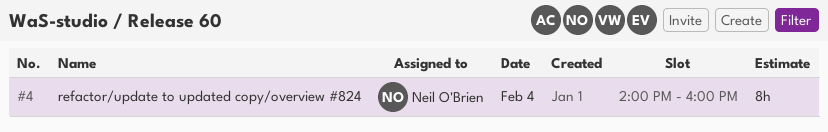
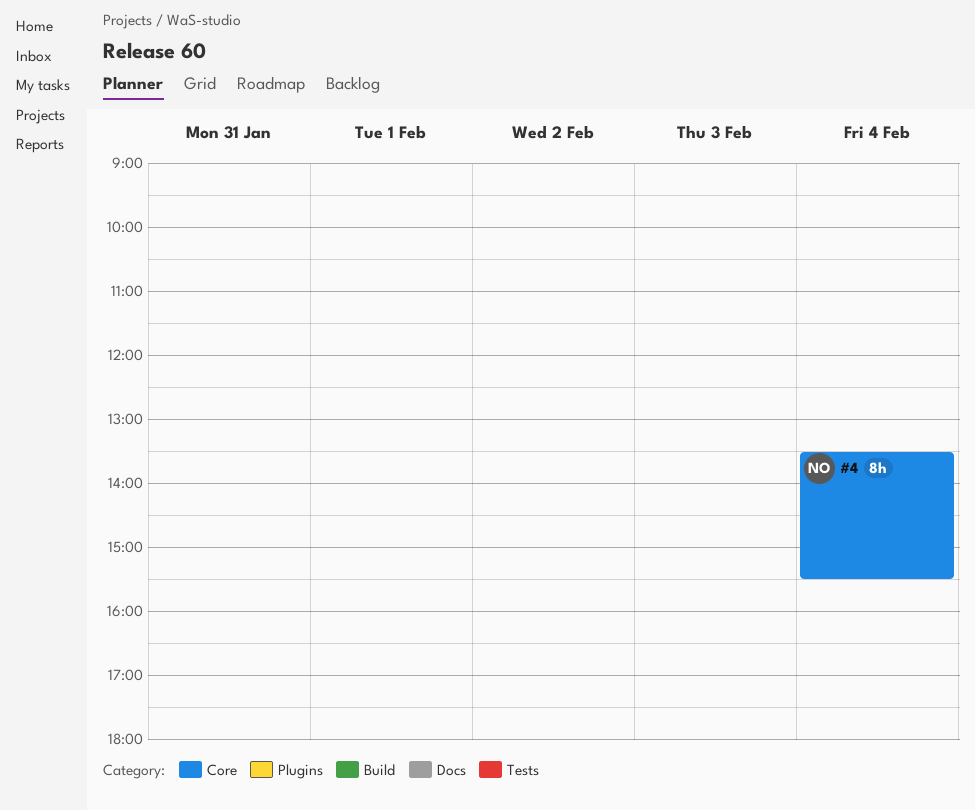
#4, begins: 14:00 -> 13:30
#4, ends: 16:00 -> 15:30

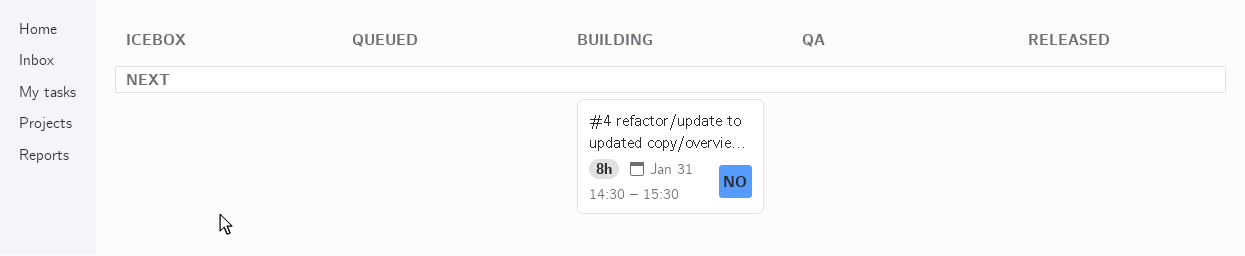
#4, day: Feb 4 -> Jan 31
#4, begins: 13:30 -> 14:30

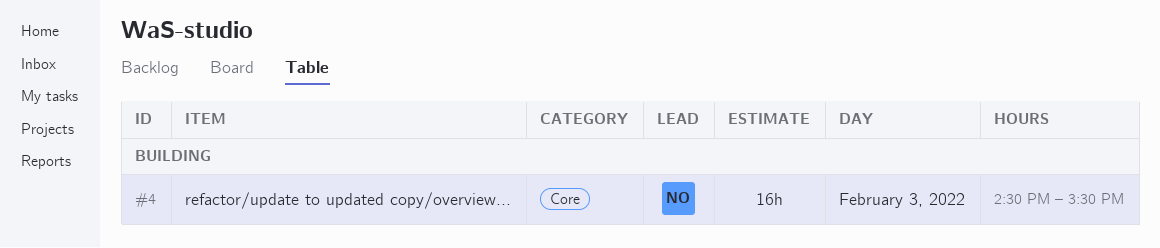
#4, estimate: 8h -> 16h
#4, day: Jan 31 -> Feb 3

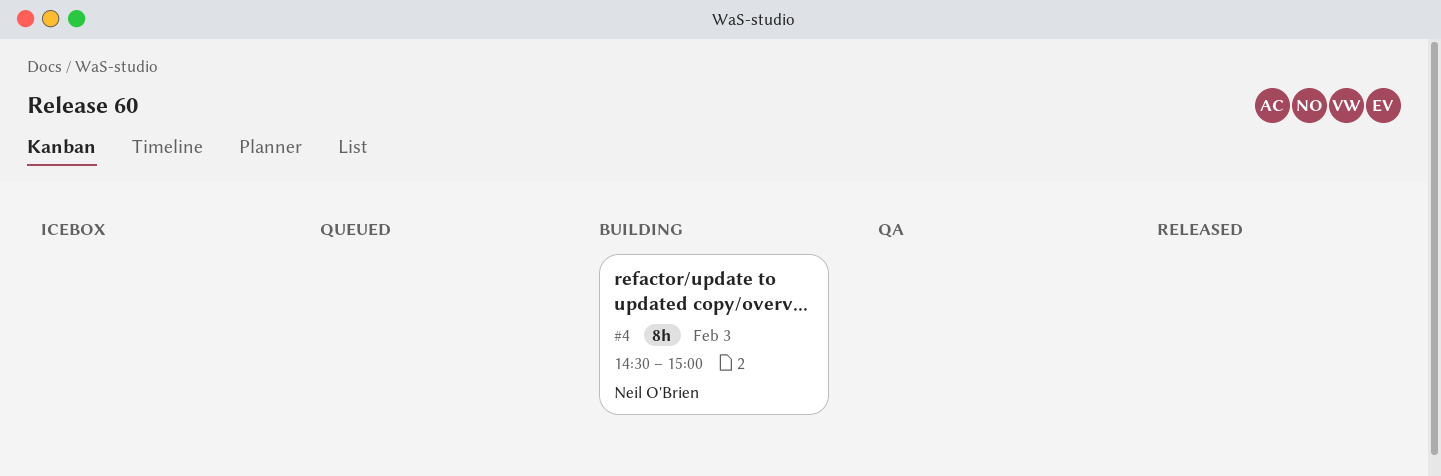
#4, estimate: 16h -> 8h
#4, ends: 15:30 -> 15:00

